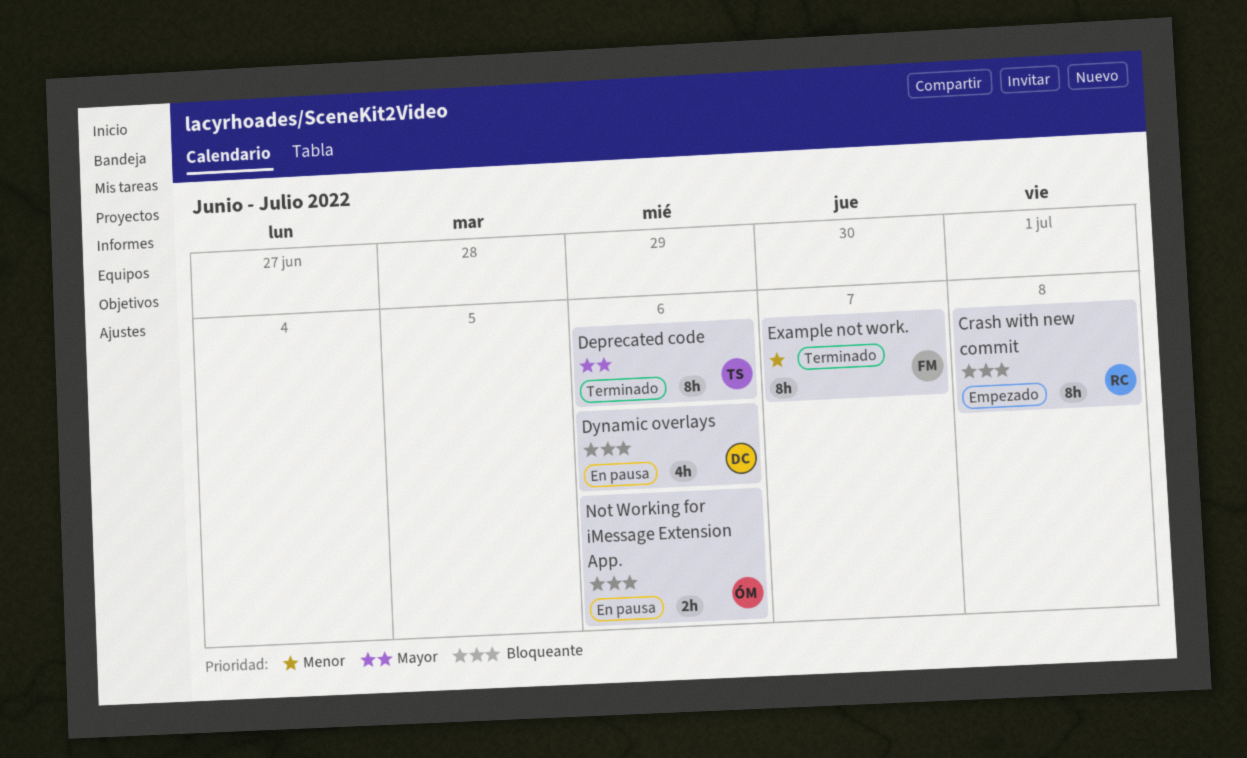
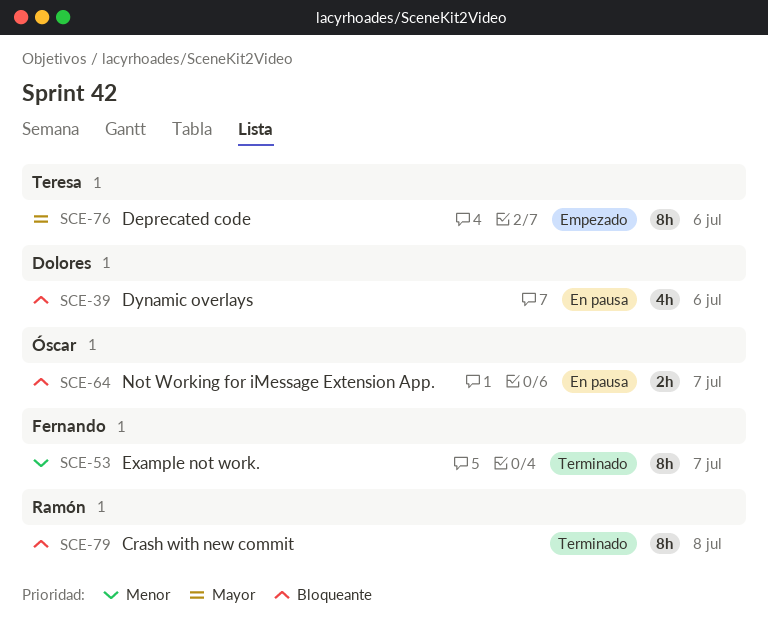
Crash with new commit, status: Empezado -> Terminado
Deprecated code, status: Terminado -> Empezado
Not Working for iMessage Extension App., due: Jul 6 -> Jul 7

